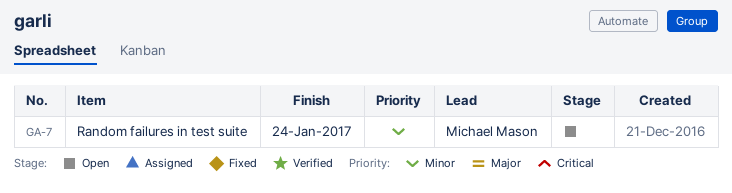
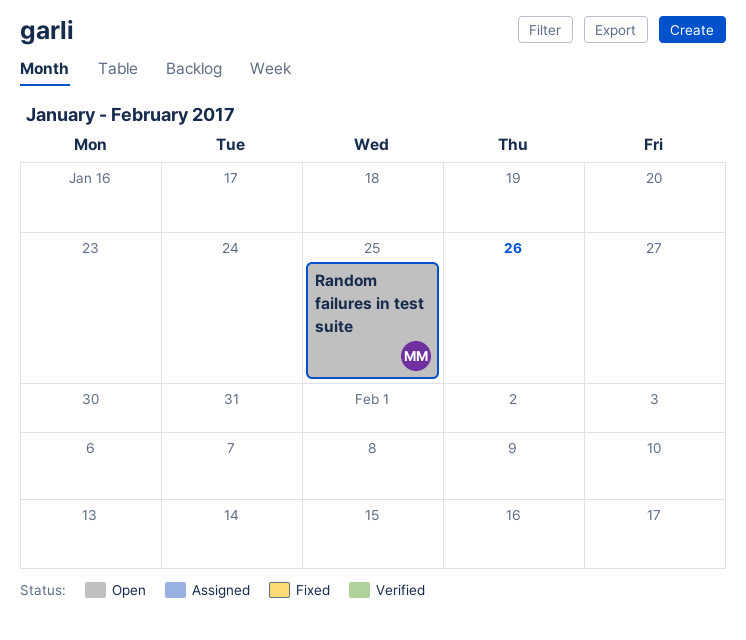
Random failures in test suite, due: Jan 24 -> Jan 25

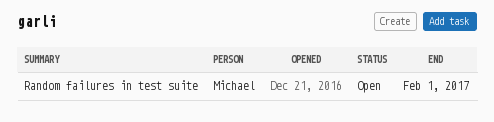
Random failures in test suite, due: Jan 25 -> Feb 1

